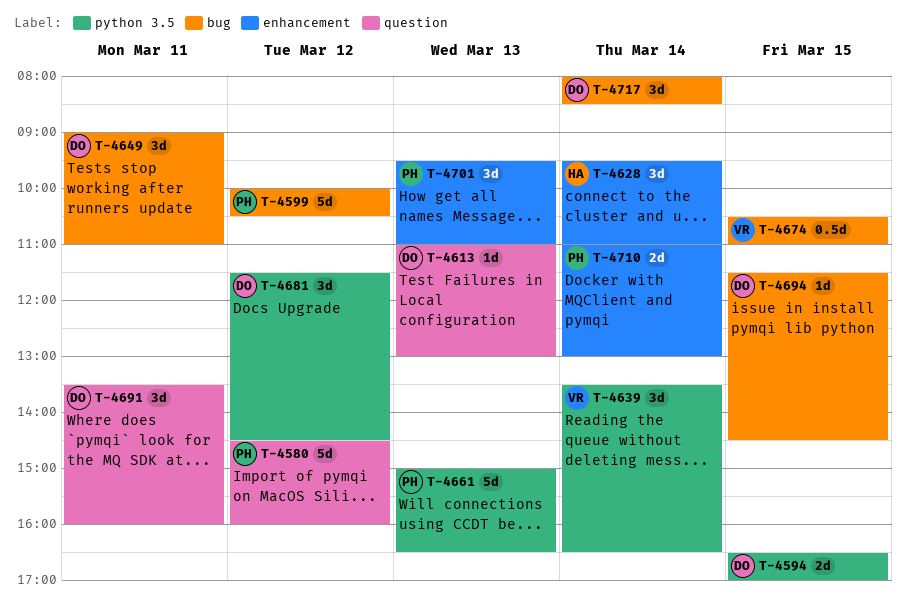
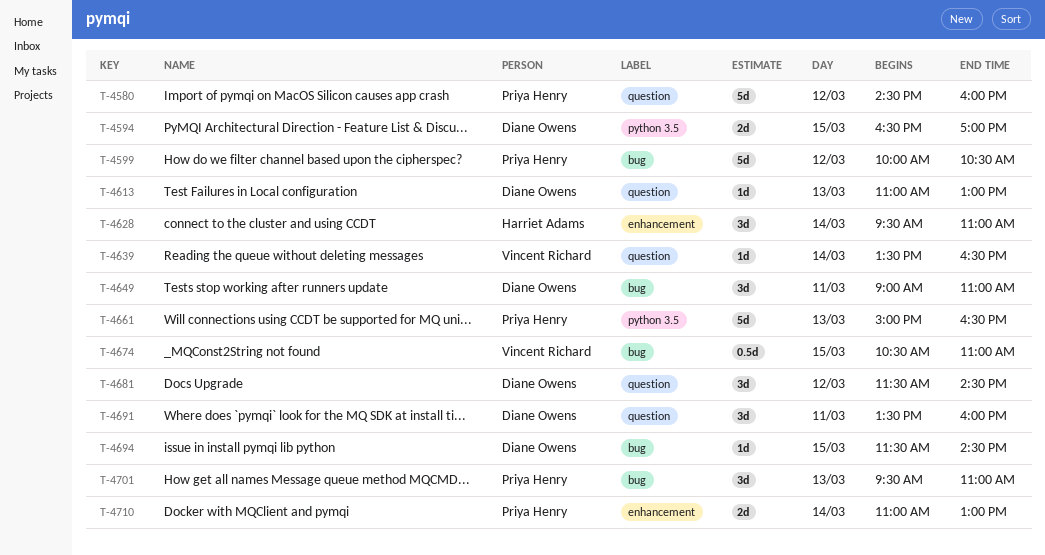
T-4639, label: python 3.5 -> question
T-4639, estimate: 3d -> 1d
T-4681, label: python 3.5 -> question
T-4701, label: enhancement -> bug
T-4717: present -> none

